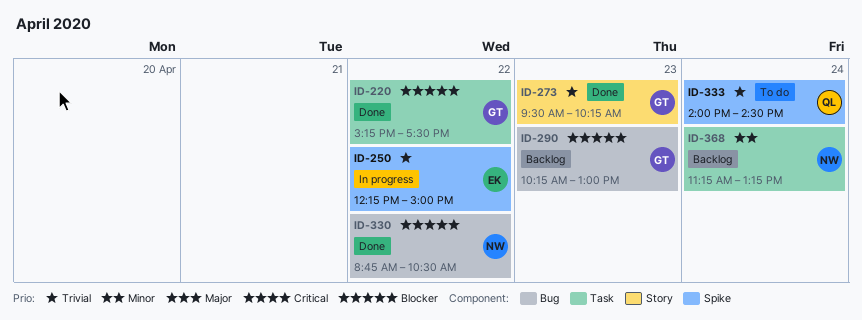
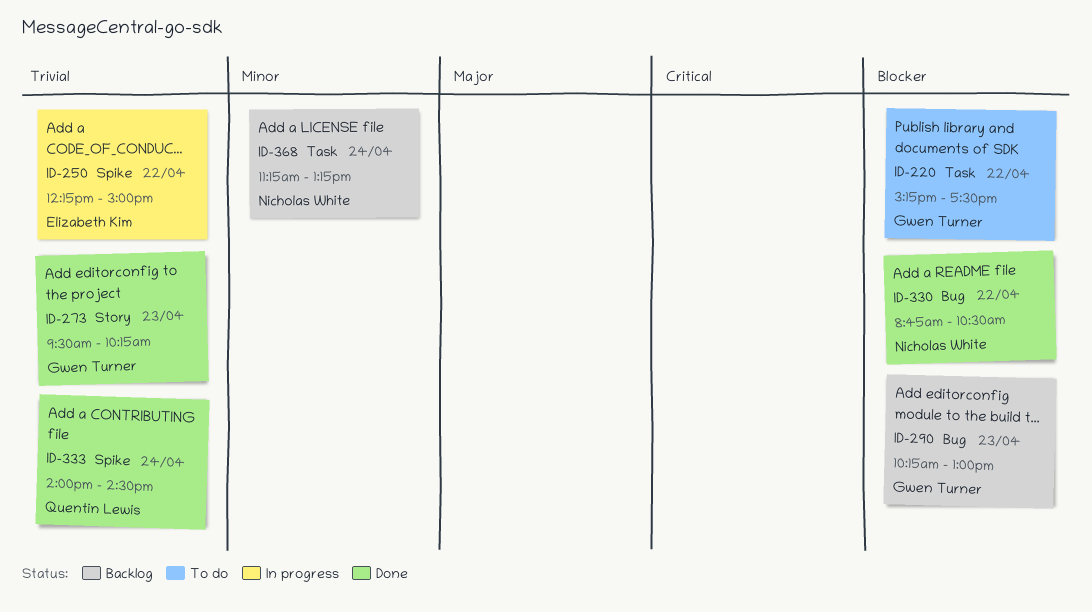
ID-220, status: Done -> To do
ID-333, status: To do -> Done

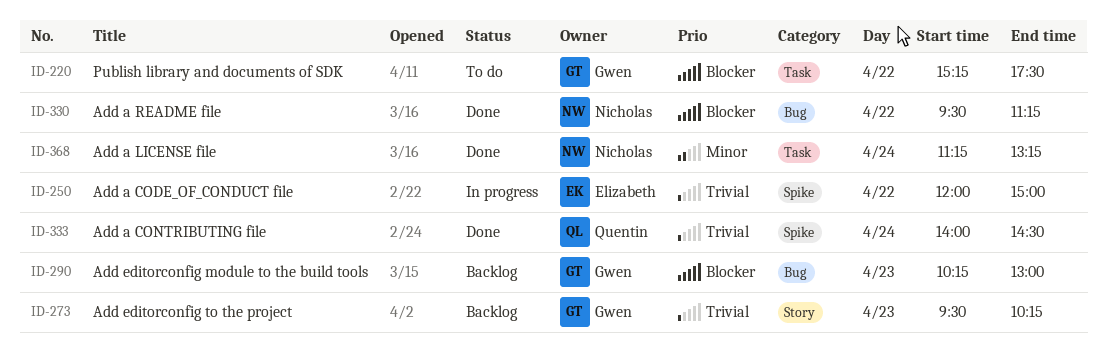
ID-250, begins: 12:15 -> 12:00
ID-273, status: Done -> Backlog
ID-330, begins: 08:45 -> 09:30
ID-330, ends: 10:30 -> 11:15
ID-368, status: Backlog -> Done

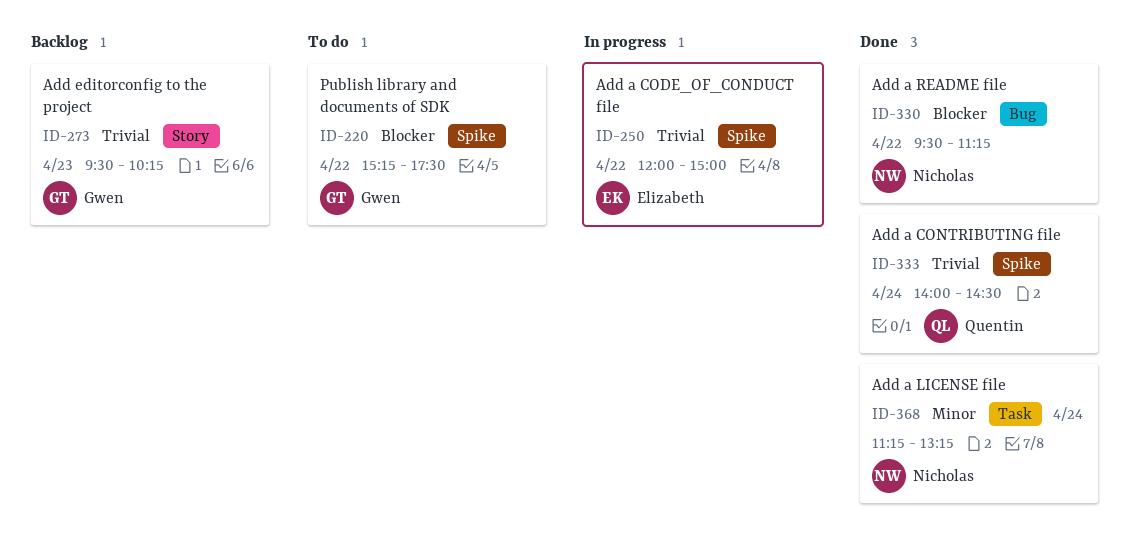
ID-220, label: Task -> Spike
ID-290: present -> none

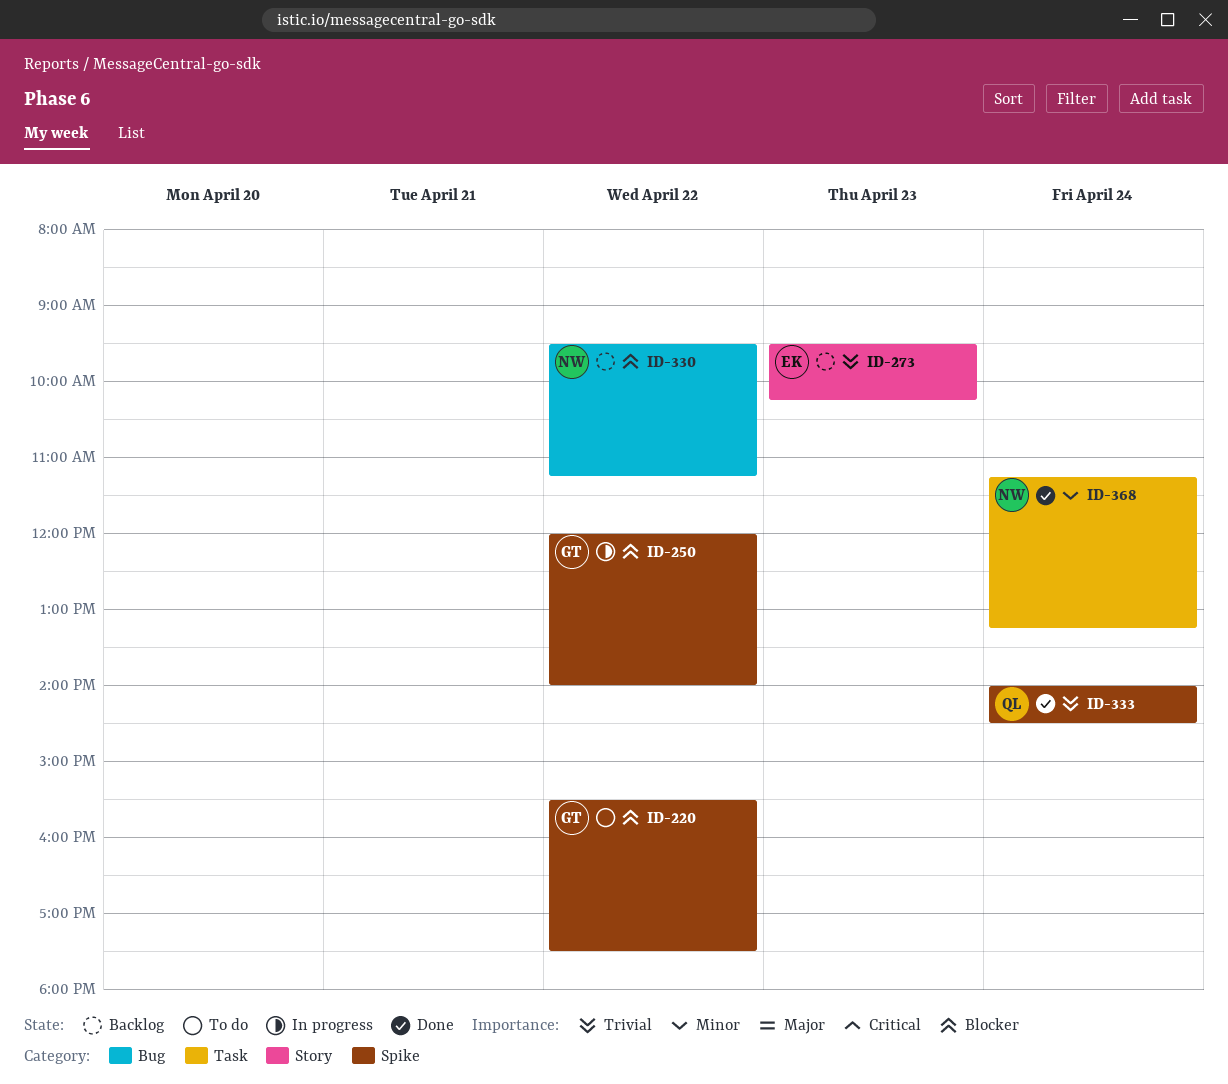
ID-220, begins: 15:15 -> 15:30
ID-250, owner: Elizabeth -> Gwen
ID-250, priority: Trivial -> Blocker
ID-250, ends: 15:00 -> 14:00
ID-273, owner: Gwen -> Elizabeth
ID-330, status: Done -> Backlog

